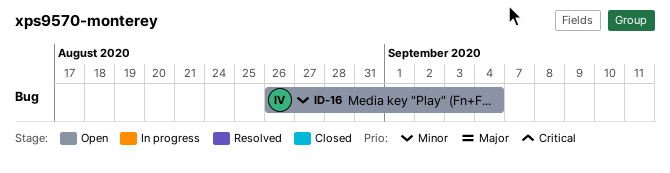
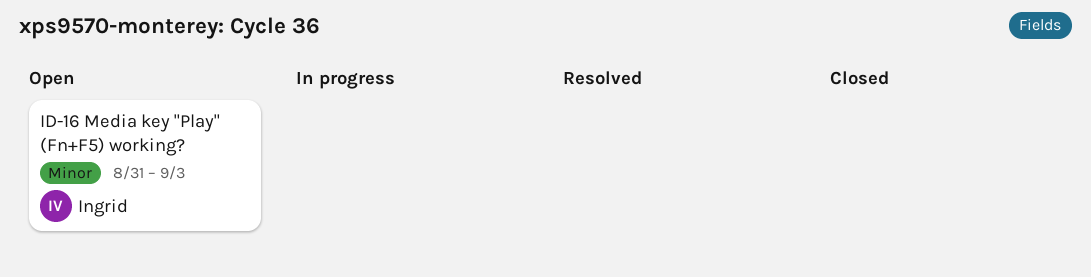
ID-16, start: Aug 26 -> Aug 31
ID-16, due: Sep 4 -> Sep 3

